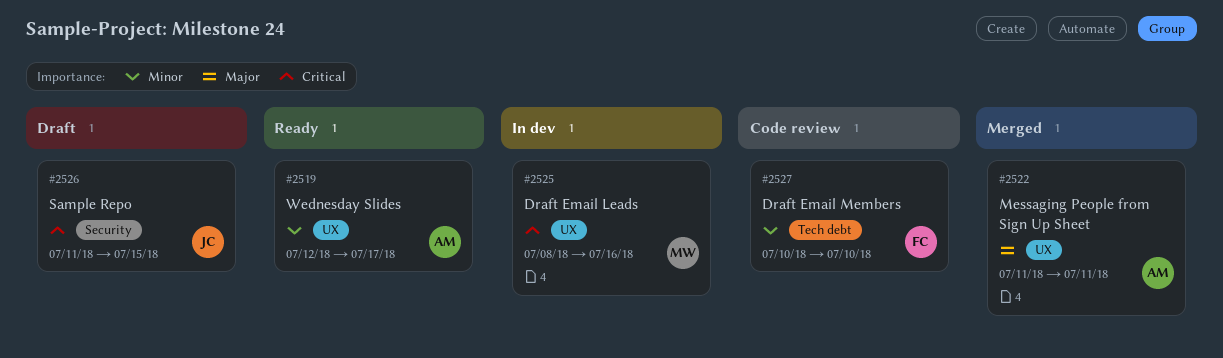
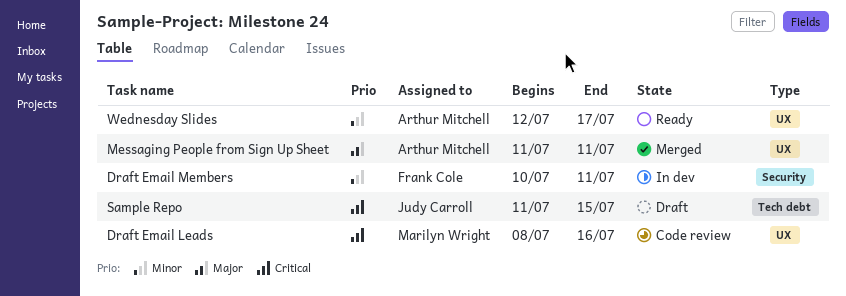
Draft Email Leads, status: In dev -> Code review
Draft Email Members, status: Code review -> In dev
Draft Email Members, label: Tech debt -> Security
Draft Email Members, due: Jul 10 -> Jul 11
Sample Repo, label: Security -> Tech debt

